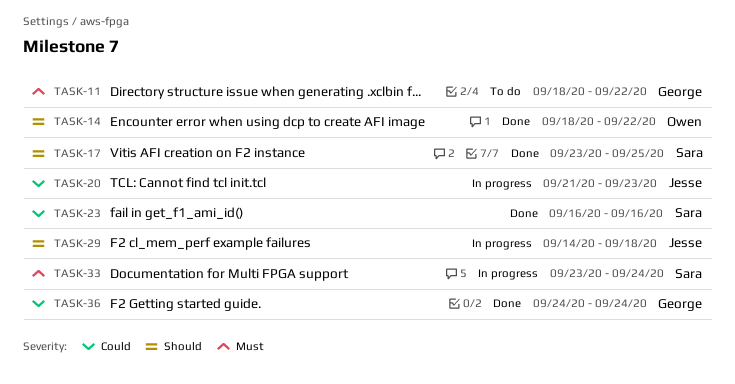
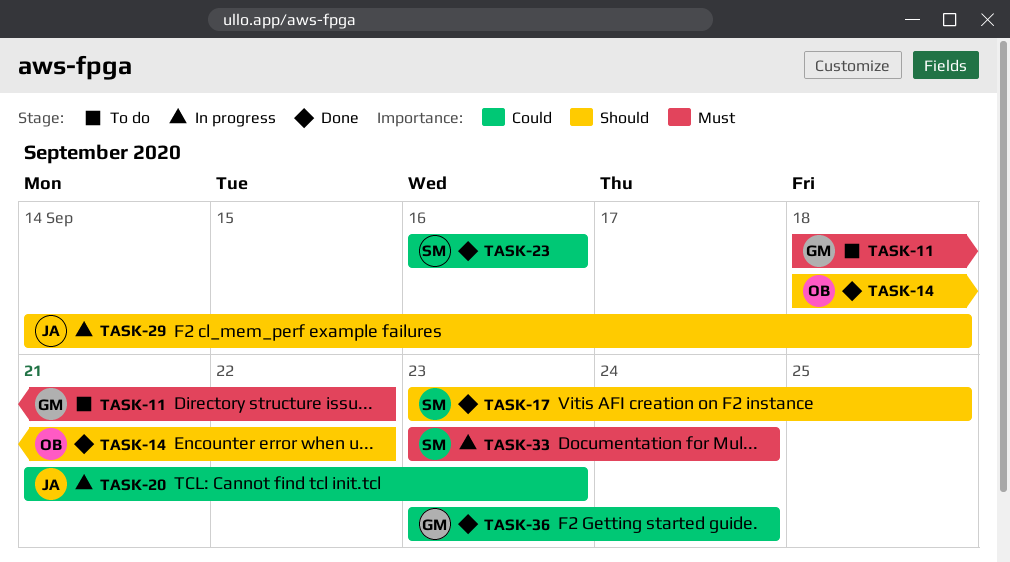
TASK-36, start: Sep 24 -> Sep 23

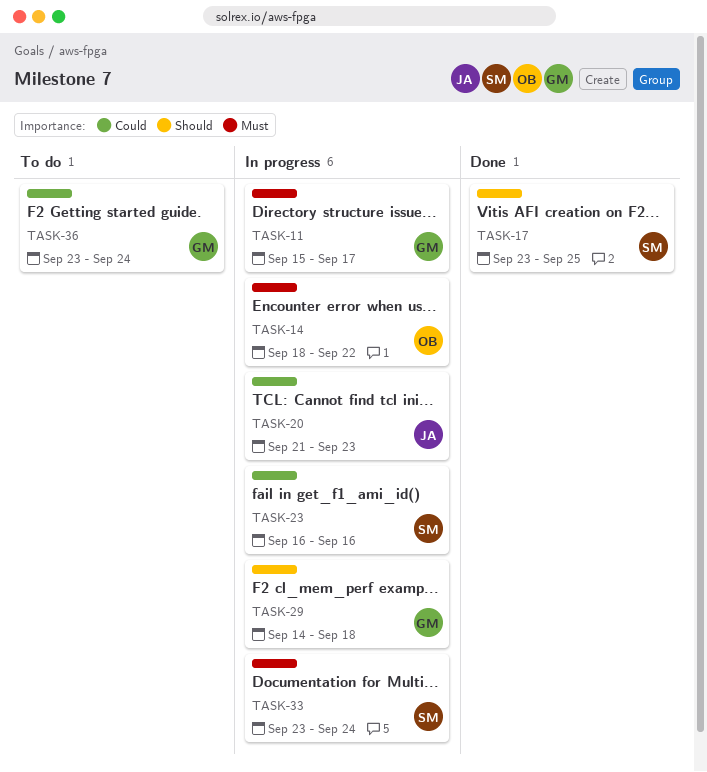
TASK-11, status: To do -> In progress
TASK-11, start: Sep 18 -> Sep 15
TASK-11, due: Sep 22 -> Sep 17
TASK-14, status: Done -> In progress
TASK-14, priority: Should -> Must
TASK-23, status: Done -> In progress
TASK-29, owner: JA -> GM
TASK-36, status: Done -> To do

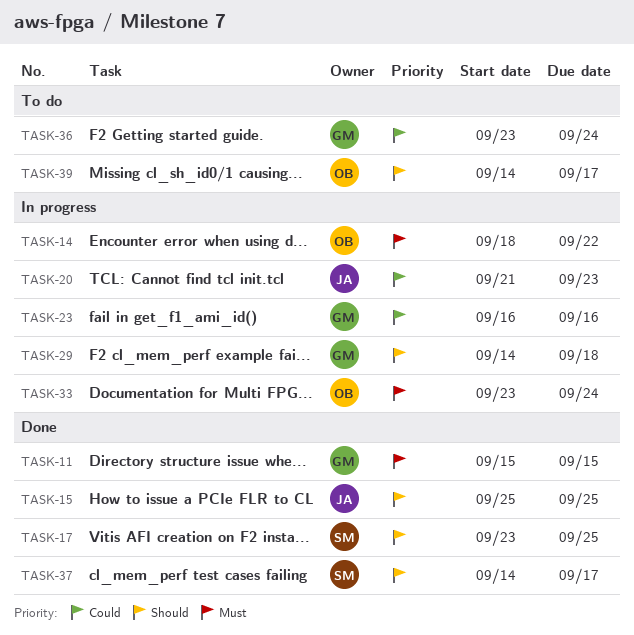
TASK-11, status: In progress -> Done
TASK-11, due: Sep 17 -> Sep 15
TASK-15: none -> present
TASK-23, owner: SM -> GM
TASK-33, owner: SM -> OB
TASK-37: none -> present
TASK-39: none -> present

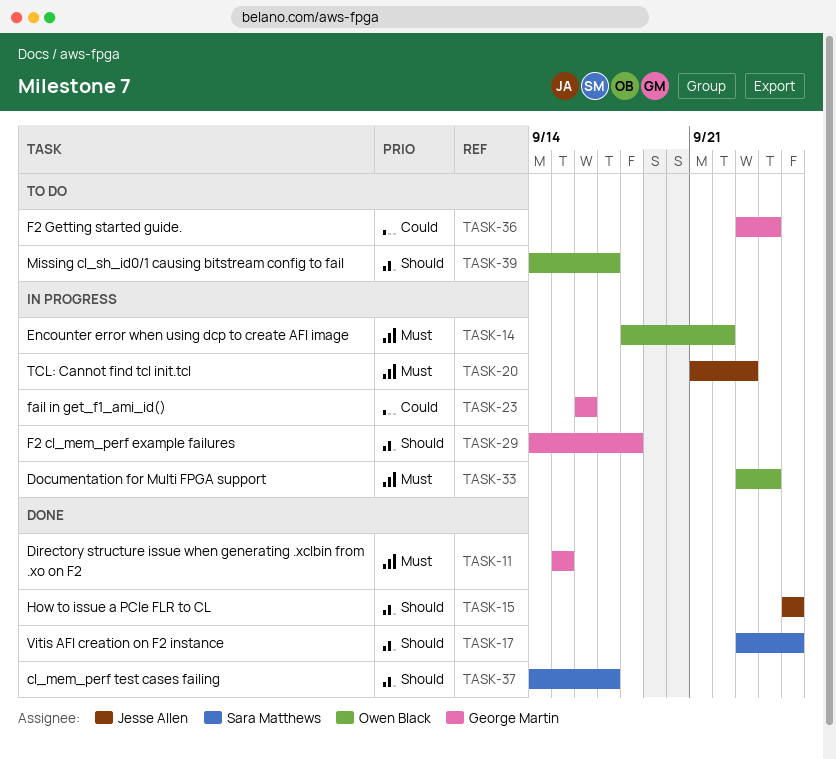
TASK-20, priority: Could -> Must

